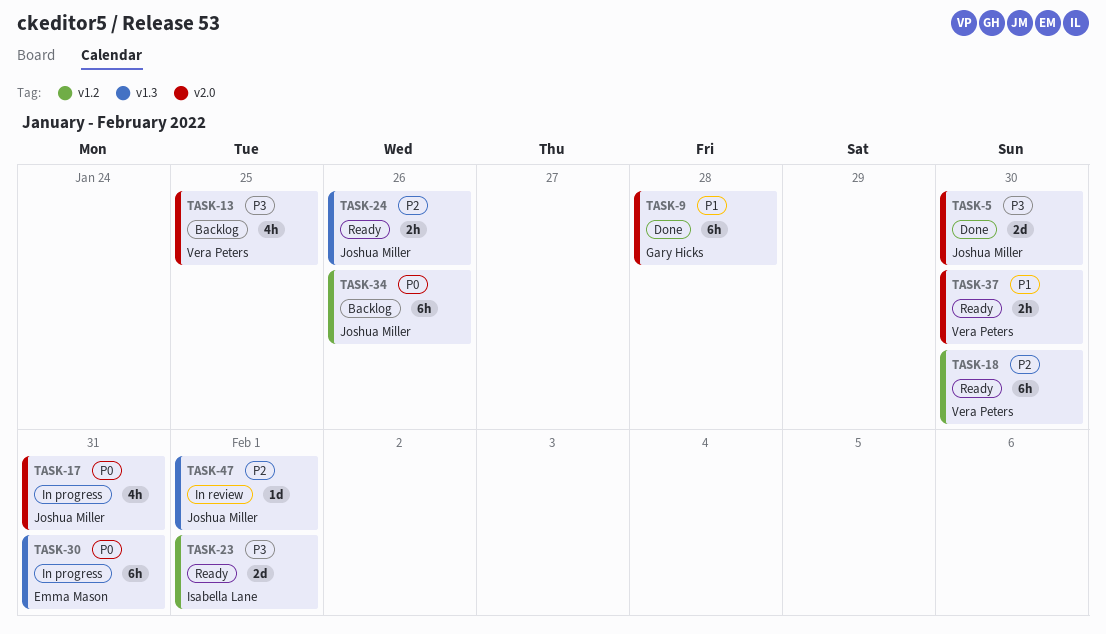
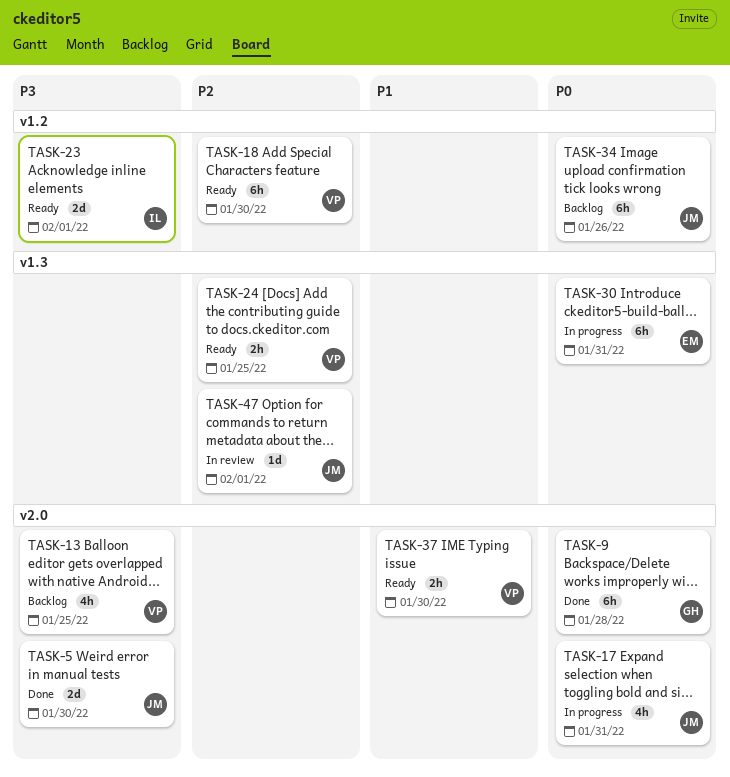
TASK-9, priority: P1 -> P0
TASK-24, owner: Joshua Miller -> Vera Peters
TASK-24, due: Jan 26 -> Jan 25

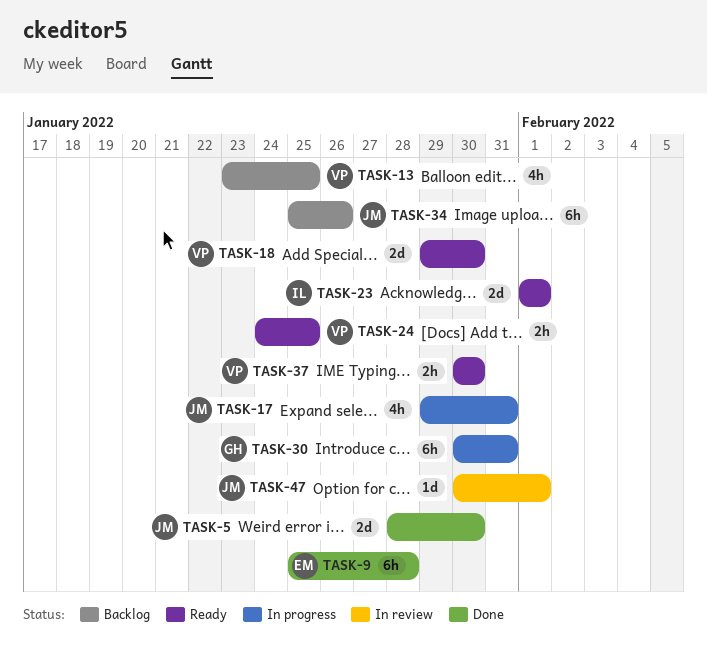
TASK-9, owner: GH -> EM
TASK-18, estimate: 6h -> 2d
TASK-30, owner: EM -> GH

